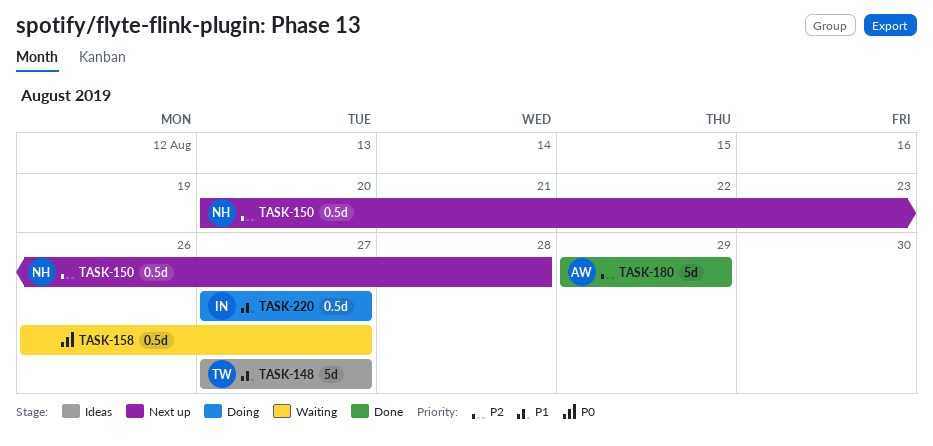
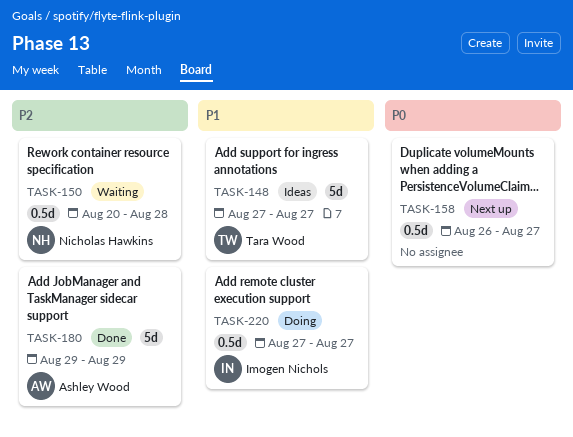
TASK-150, status: Next up -> Waiting
TASK-158, status: Waiting -> Next up

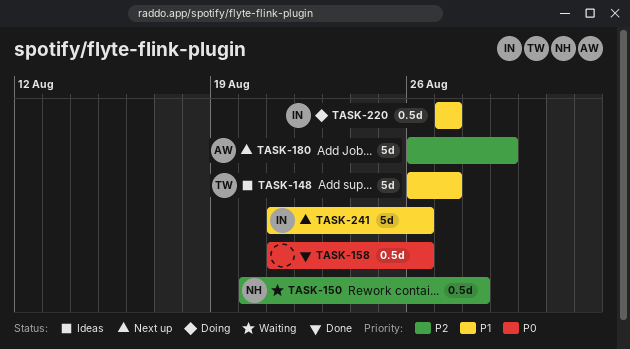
TASK-148, start: Aug 27 -> Aug 26
TASK-158, status: Next up -> Done
TASK-158, start: Aug 26 -> Aug 21
TASK-158, due: Aug 27 -> Aug 26
TASK-180, status: Done -> Next up
TASK-180, start: Aug 29 -> Aug 26
TASK-241: none -> present

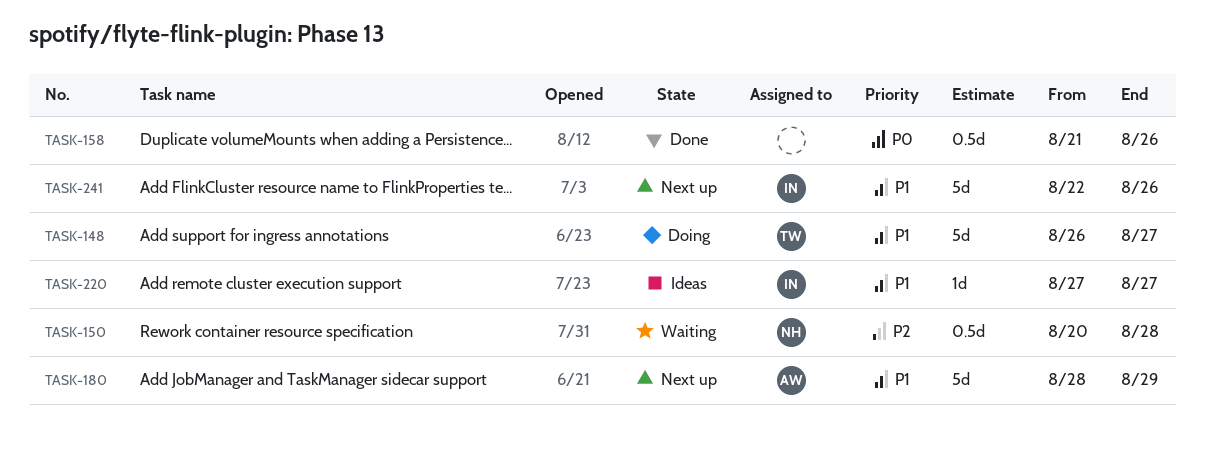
TASK-148, status: Ideas -> Doing
TASK-180, priority: P2 -> P1
TASK-180, start: Aug 26 -> Aug 28
TASK-220, status: Doing -> Ideas
TASK-220, estimate: 0.5d -> 1d
TASK-241, start: Aug 21 -> Aug 22

